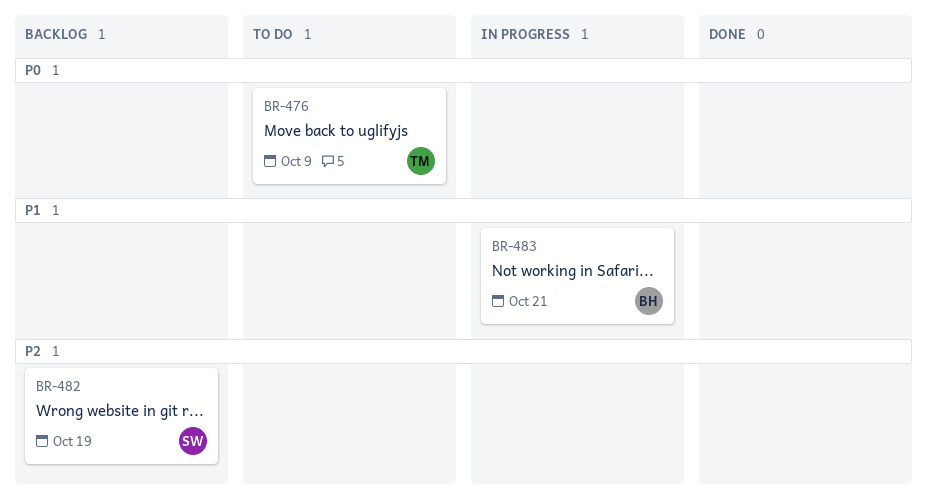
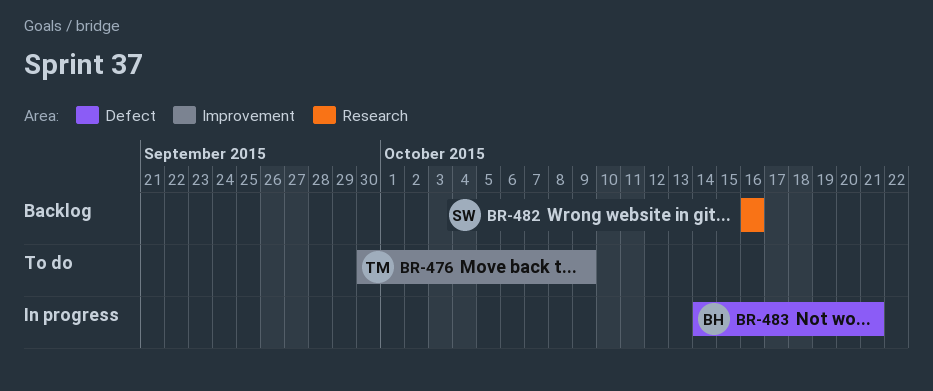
BR-482, due: Oct 19 -> Oct 16

